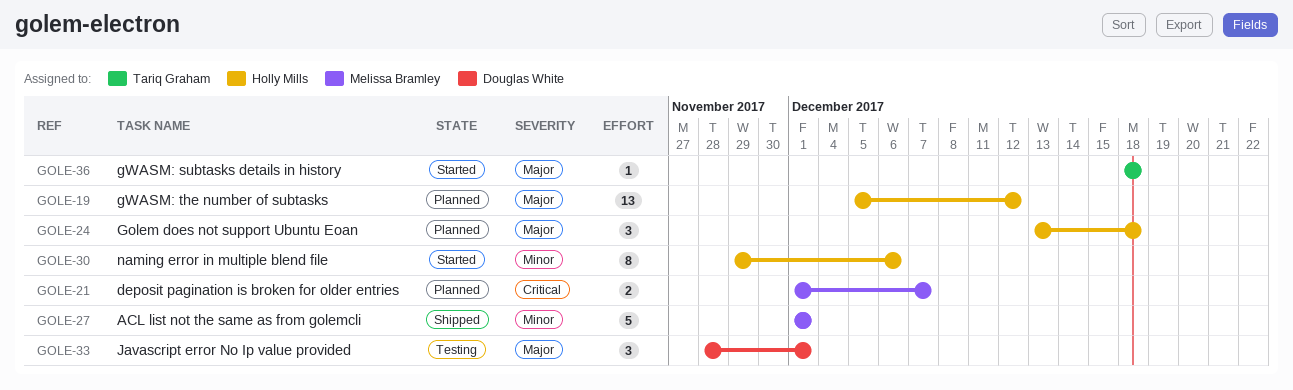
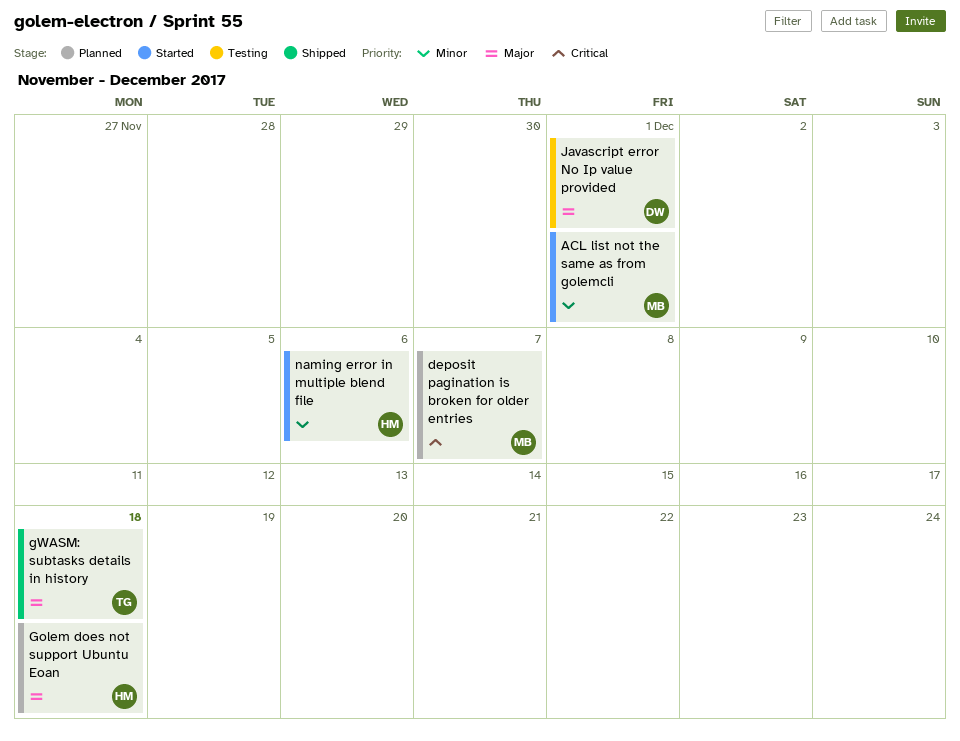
ACL list not the same as from golemcli, status: Shipped -> Started
gWASM: subtasks details in history, status: Started -> Shipped
gWASM: the number of subtasks: present -> none

